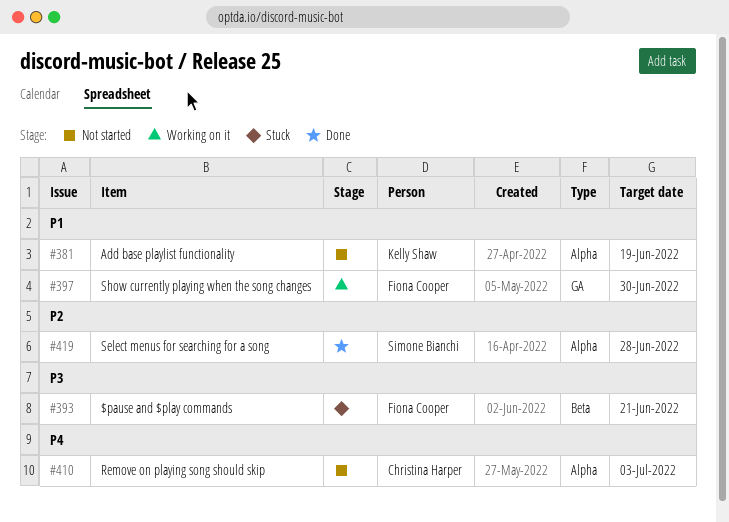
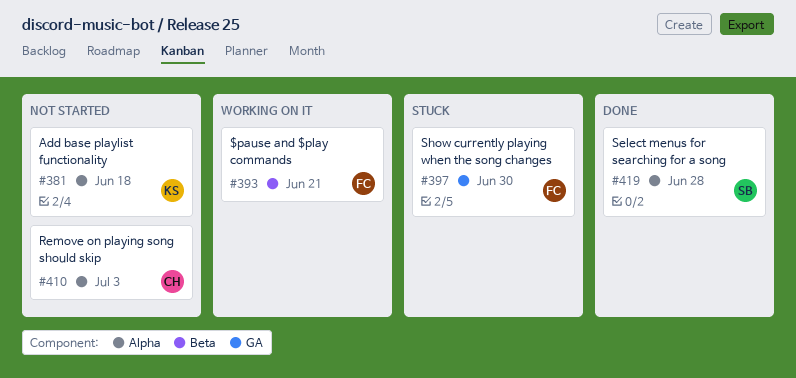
#381, due: Jun 19 -> Jun 18
#393, status: Stuck -> Working on it
#397, status: Working on it -> Stuck

